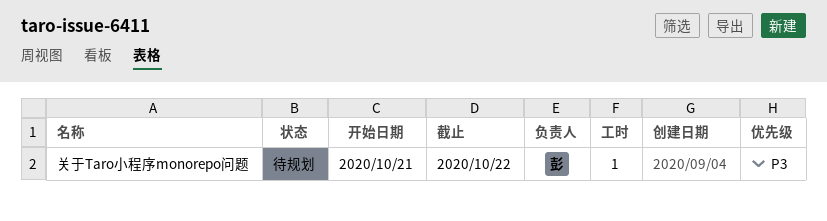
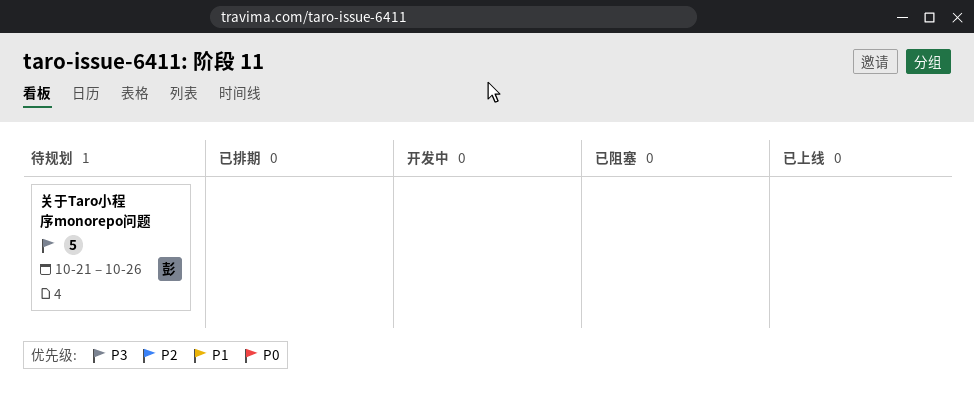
关于Taro小程序monorepo问题, estimate: 1 -> 5
关于Taro小程序monorepo问题, due: Oct 22 -> Oct 26

